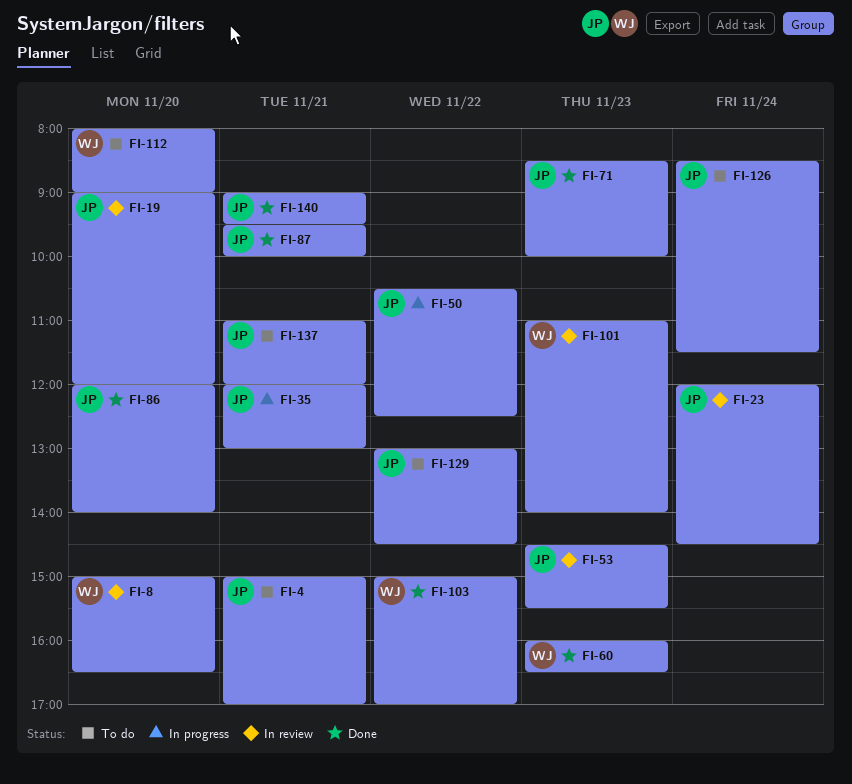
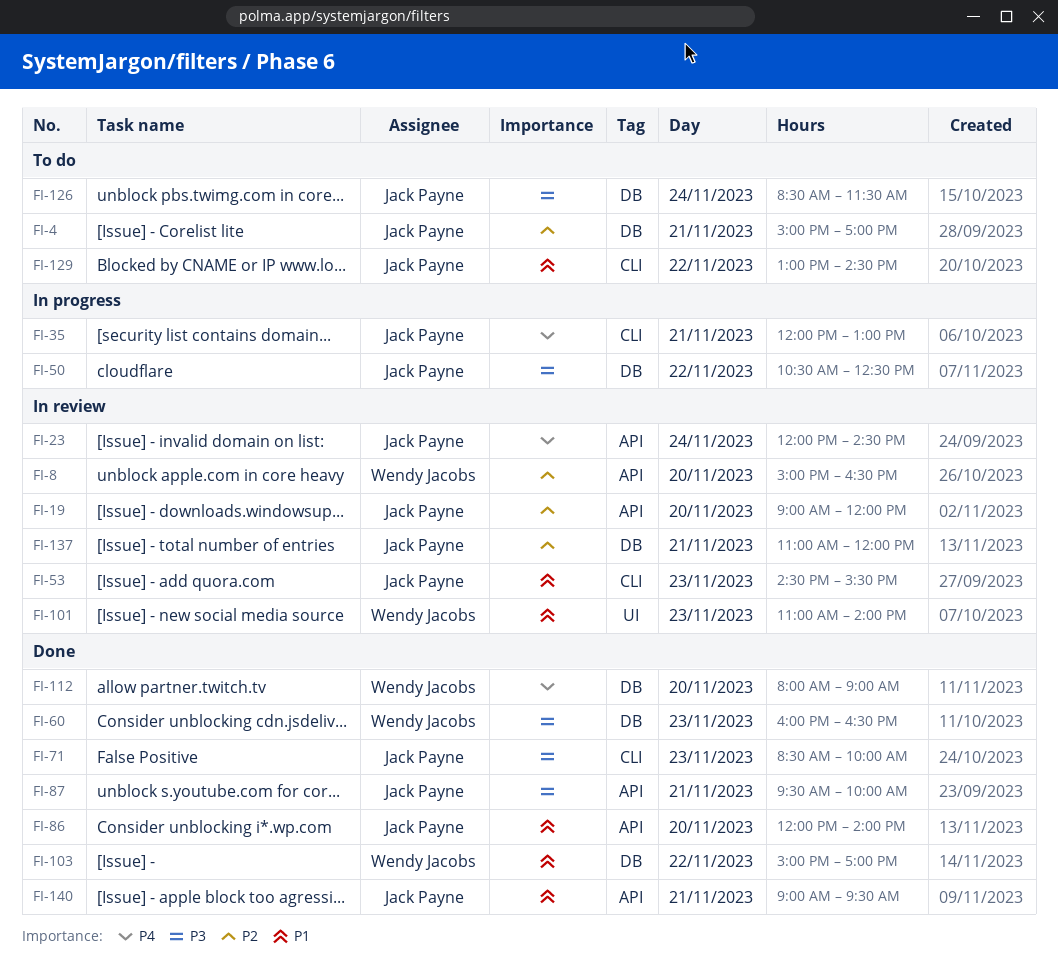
FI-112, status: To do -> Done
FI-137, status: To do -> In review

